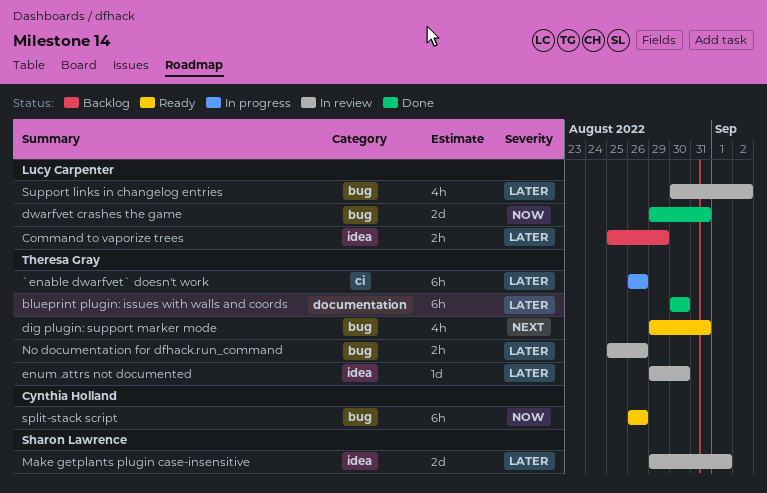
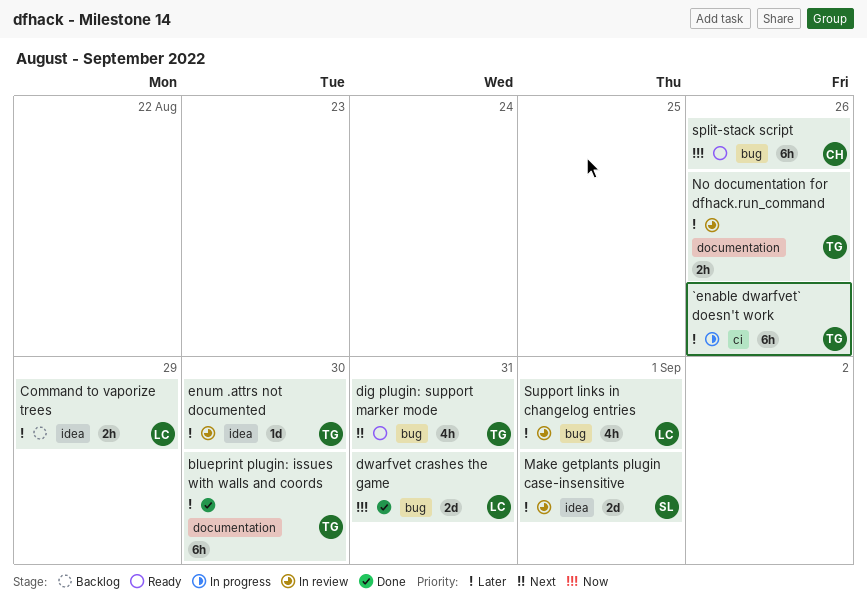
No documentation for dfhack.run_command, label: bug -> documentation
Support links in changelog entries, due: Sep 2 -> Sep 1

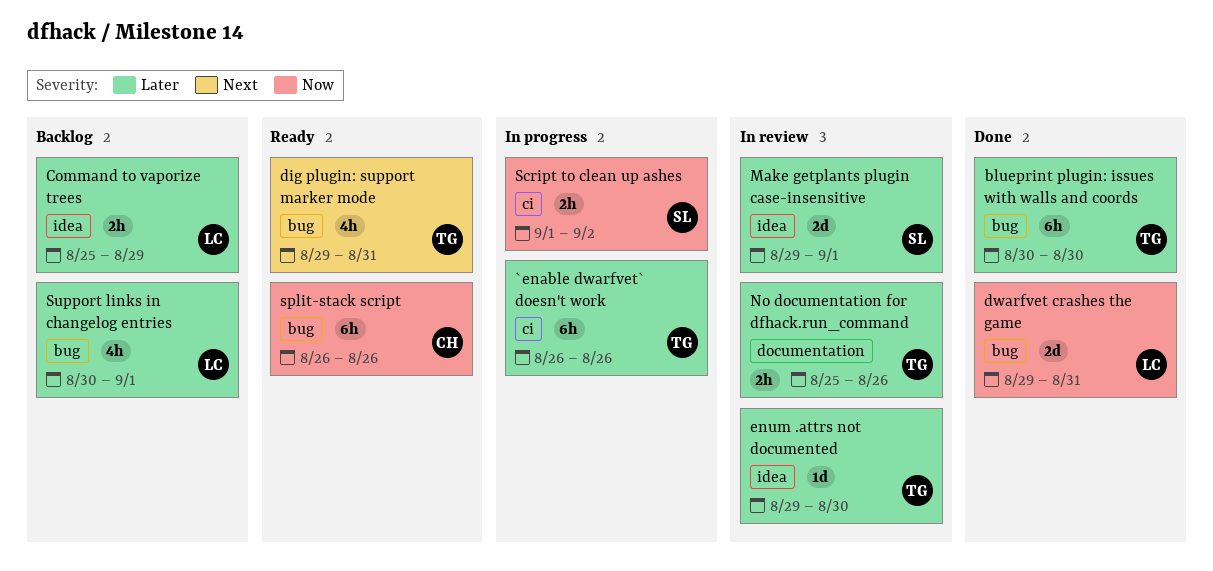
blueprint plugin: issues with walls and coords, label: documentation -> bug
Script to clean up ashes: none -> present
Support links in changelog entries, status: In review -> Backlog

